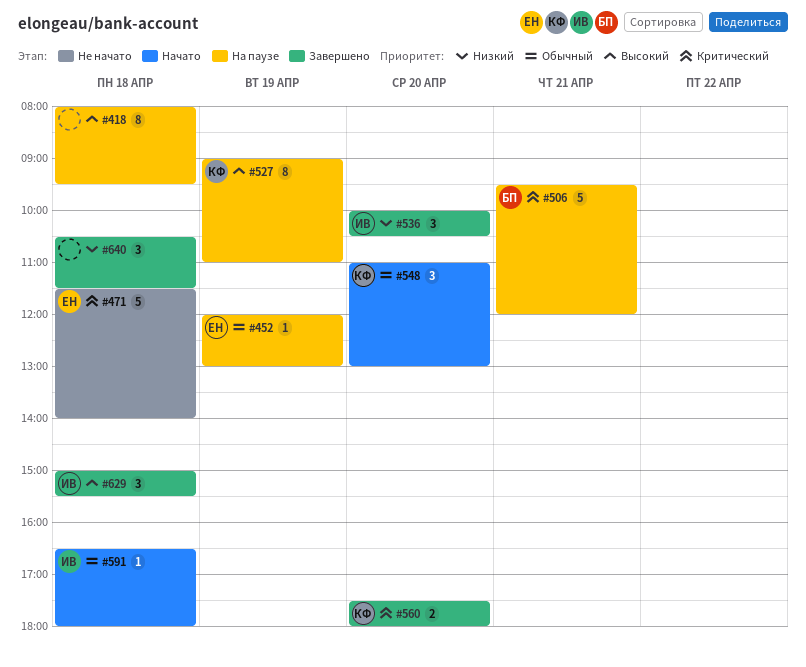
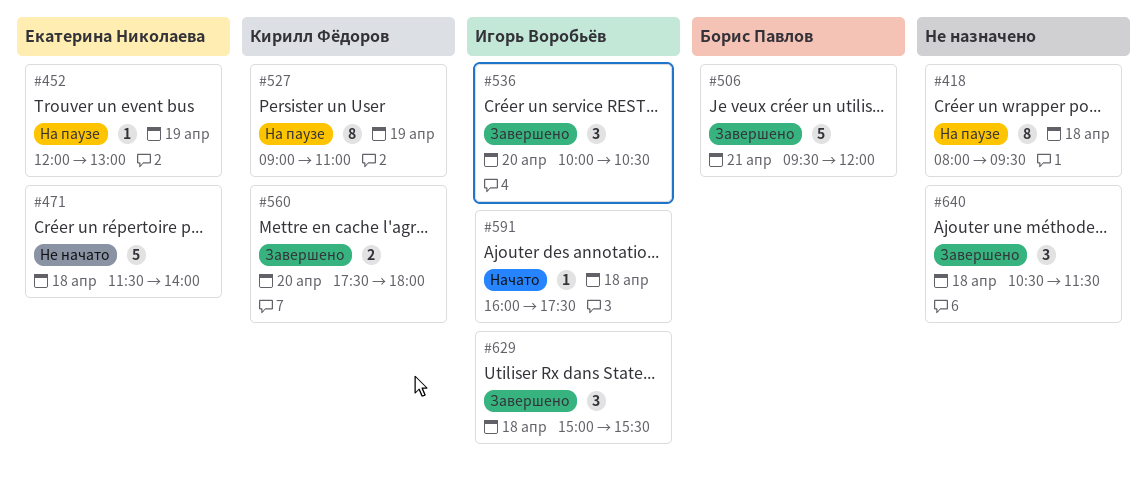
#506, status: На паузе -> Завершено
#548: present -> none
#591, begins: 16:30 -> 16:00
#591, ends: 18:00 -> 17:30

